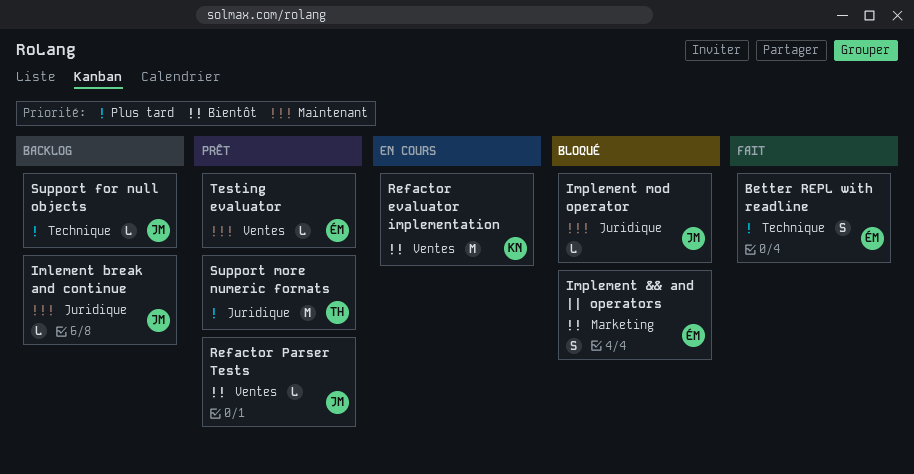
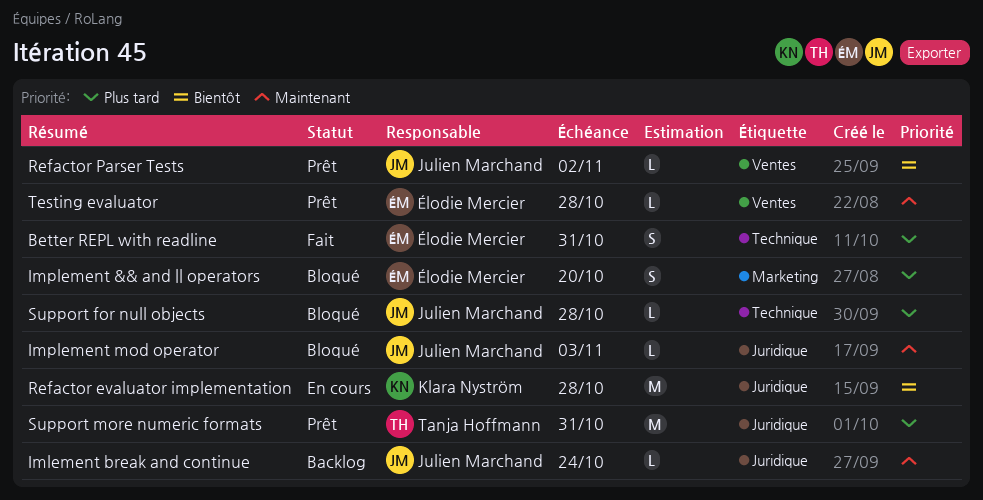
Implement && and || operators, priority: Bientôt -> Plus tard
Refactor evaluator implementation, label: Ventes -> Juridique
Support for null objects, status: Backlog -> Bloqué

